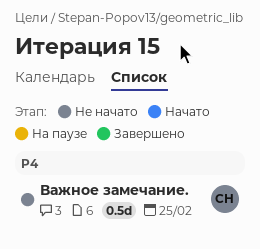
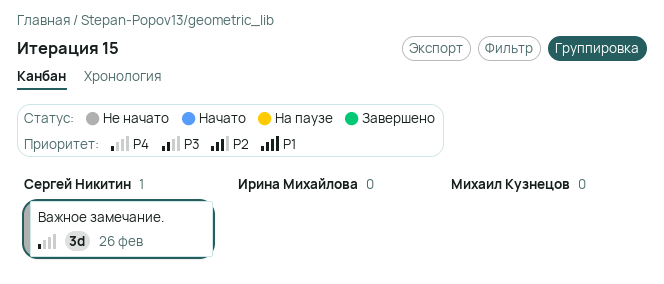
Важное замечание., estimate: 0.5d -> 3d
Важное замечание., due: Feb 25 -> Feb 26

